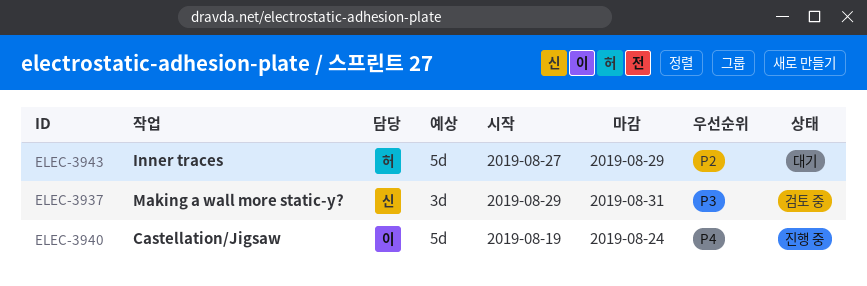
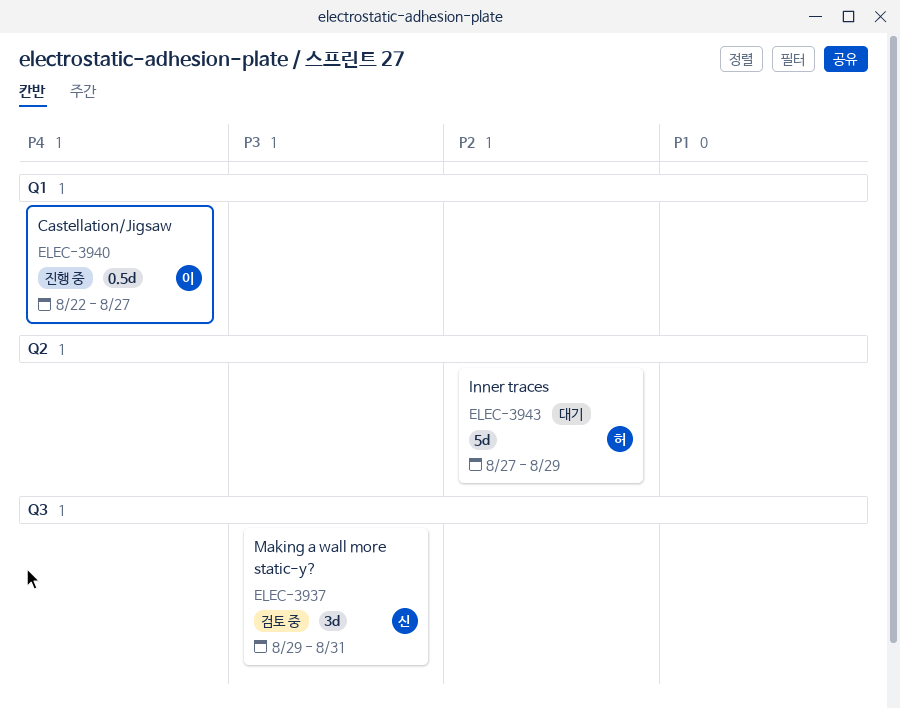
ELEC-3940, estimate: 5d -> 0.5d
ELEC-3940, start: Aug 19 -> Aug 22
ELEC-3940, due: Aug 24 -> Aug 27

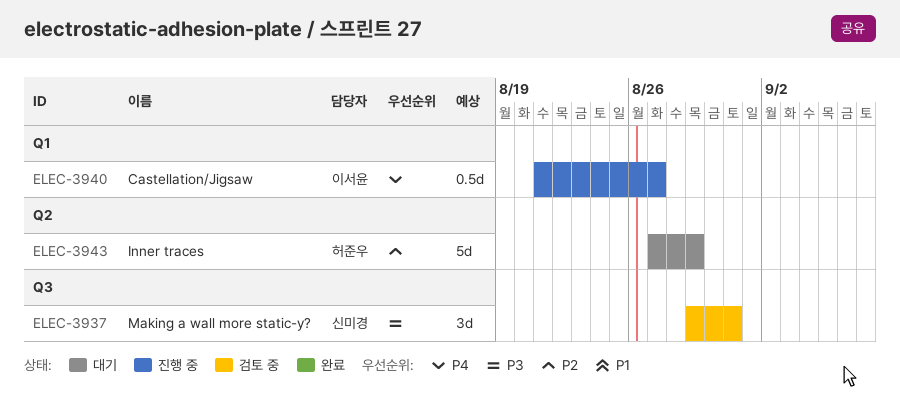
ELEC-3940, start: Aug 22 -> Aug 21

